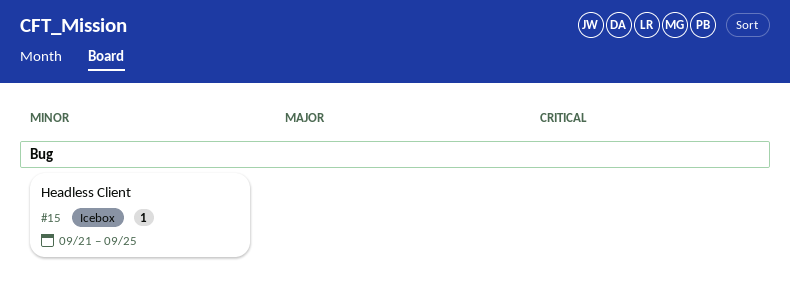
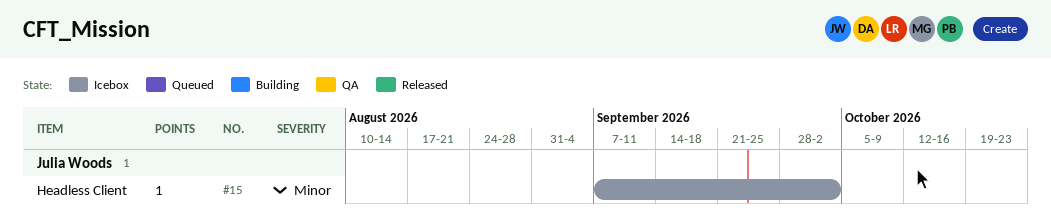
#15, start: Sep 21 -> Sep 7
#15, due: Sep 25 -> Oct 2

